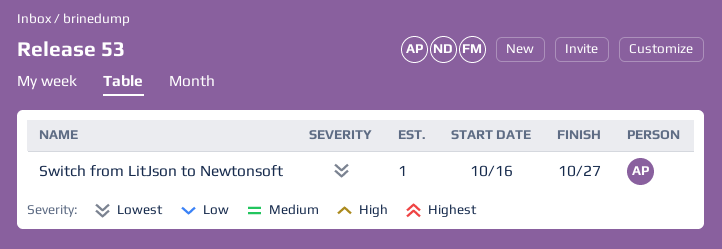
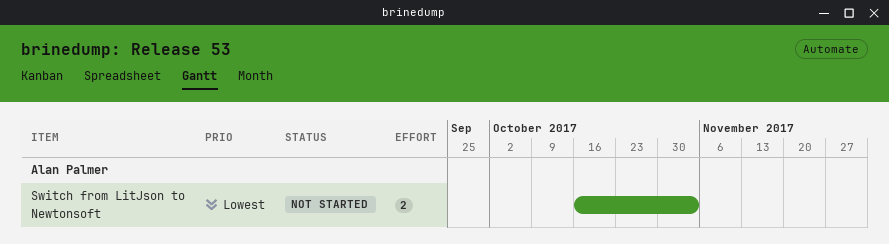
Switch from LitJson to Newtonsoft, estimate: 1 -> 2
Switch from LitJson to Newtonsoft, due: Oct 27 -> Nov 3

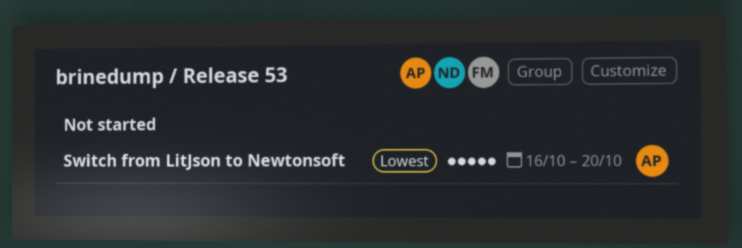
Switch from LitJson to Newtonsoft, estimate: 2 -> 5
Switch from LitJson to Newtonsoft, due: Nov 3 -> Oct 20

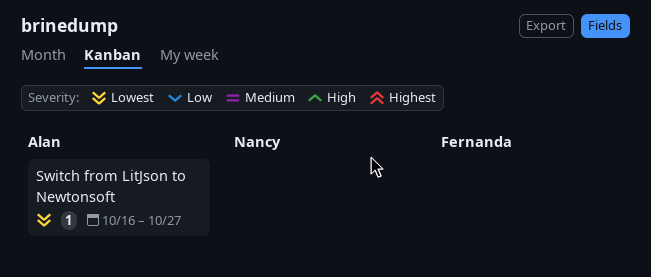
Switch from LitJson to Newtonsoft, estimate: 5 -> 1
Switch from LitJson to Newtonsoft, due: Oct 20 -> Oct 27

